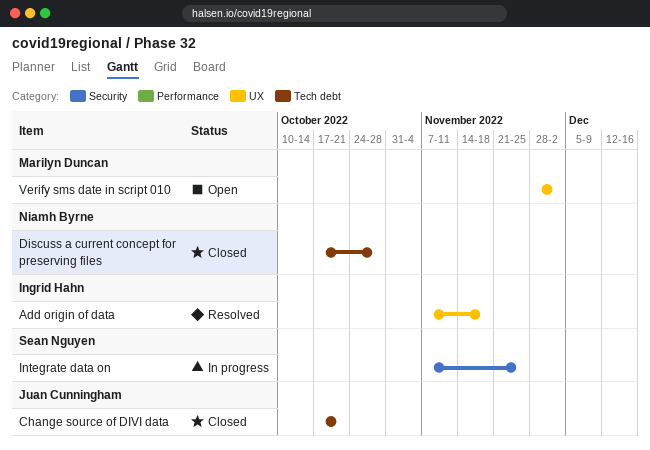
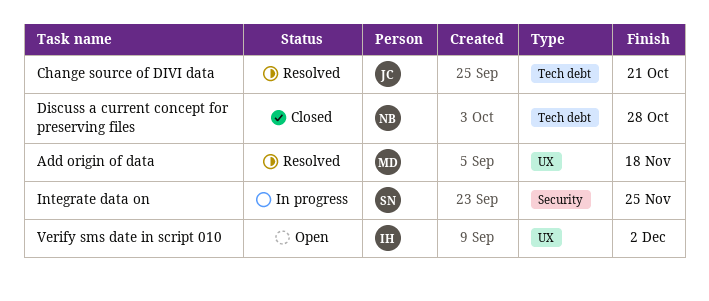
Add origin of data, owner: Ingrid Hahn -> Marilyn Duncan
Change source of DIVI data, status: Closed -> Resolved
Verify sms date in script 010, owner: Marilyn Duncan -> Ingrid Hahn

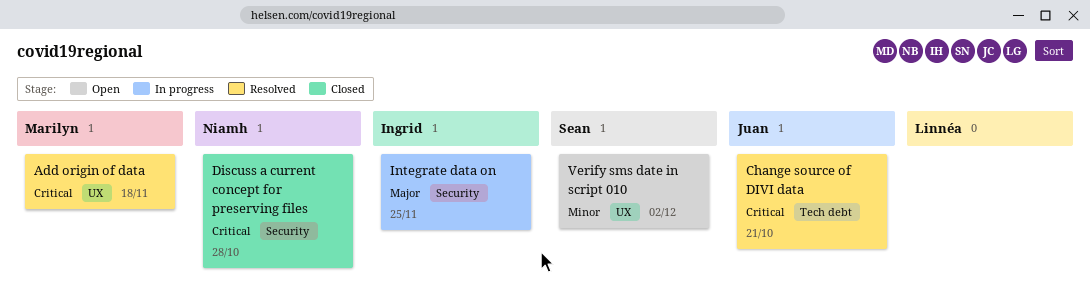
Discuss a current concept for preserving files, label: Tech debt -> Security
Integrate data on, owner: Sean -> Ingrid
Verify sms date in script 010, owner: Ingrid -> Sean

